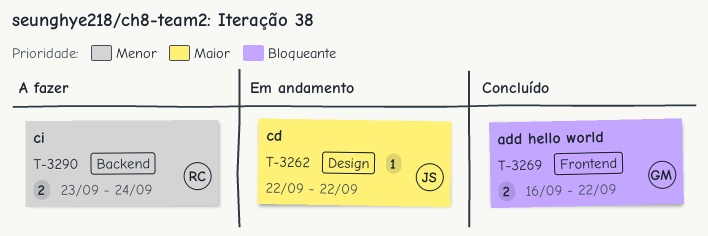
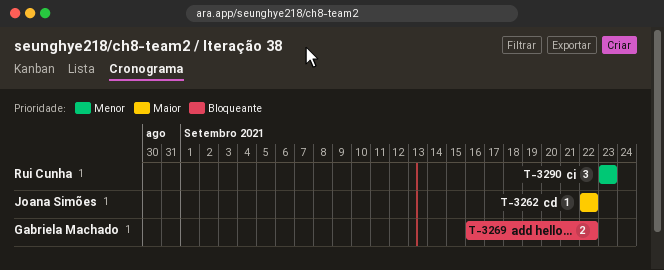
T-3290, estimate: 2 -> 3
T-3290, due: Sep 24 -> Sep 23

